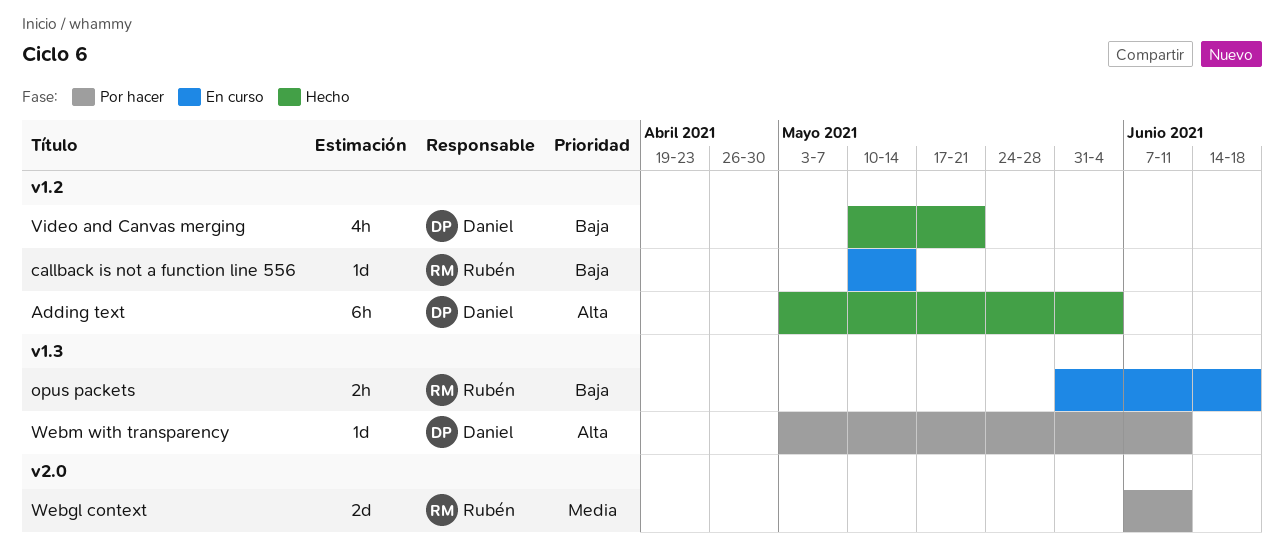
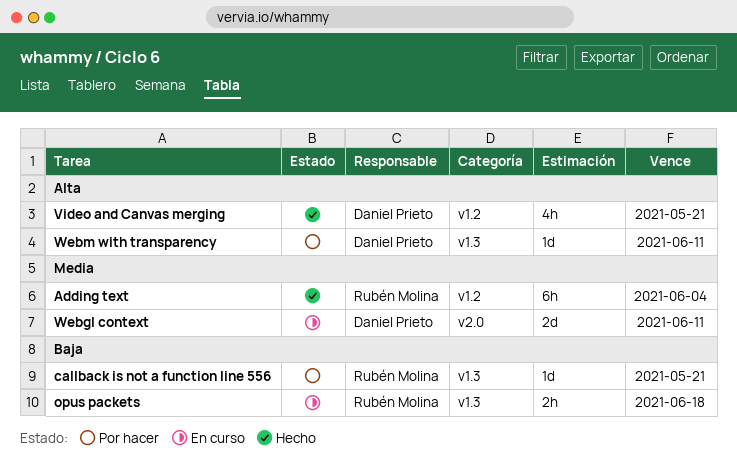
Adding text, owner: Daniel Prieto -> Rubén Molina
Adding text, priority: Alta -> Media
callback is not a function line 556, status: En curso -> Por hacer
callback is not a function line 556, label: v1.2 -> v1.3
callback is not a function line 556, due: May 14 -> May 21
Video and Canvas merging, priority: Baja -> Alta
Webgl context, status: Por hacer -> En curso
Webgl context, owner: Rubén Molina -> Daniel Prieto

